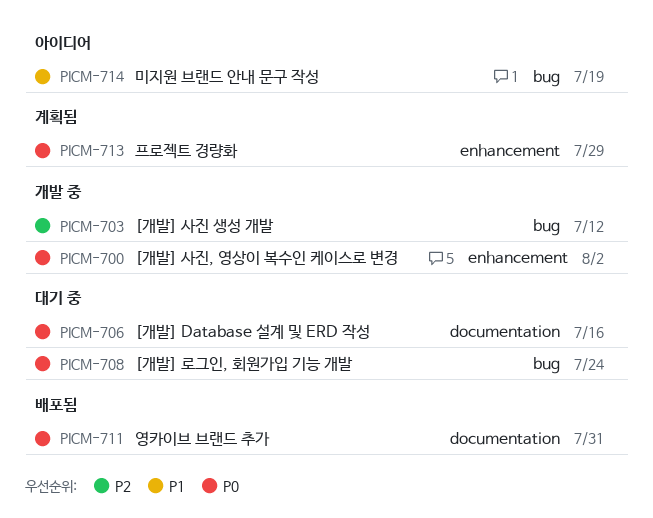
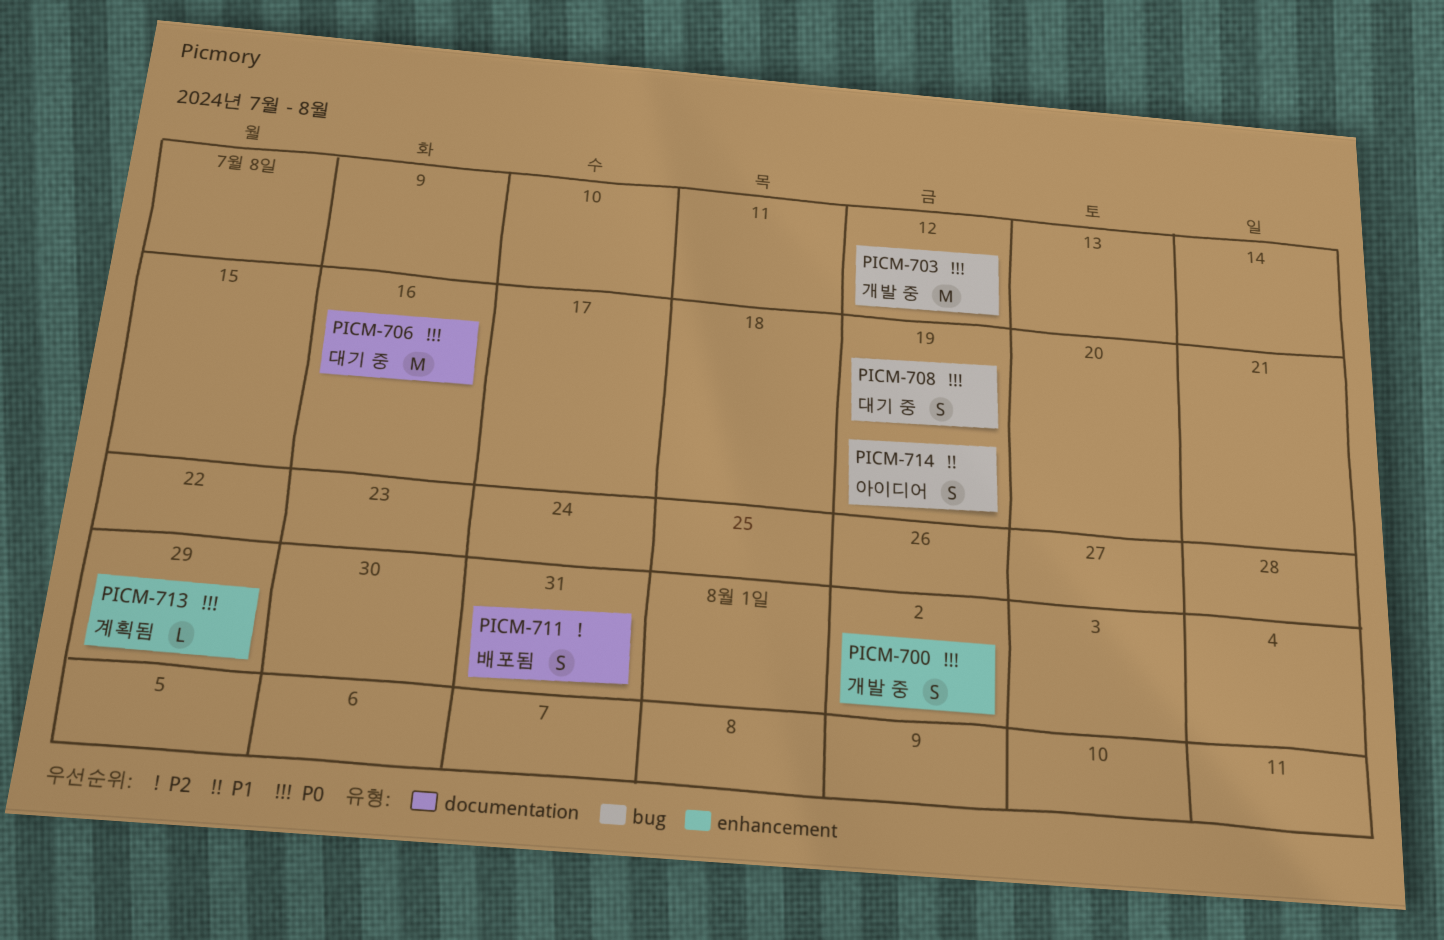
PICM-703, priority: P2 -> P0
PICM-708, due: Jul 24 -> Jul 19
PICM-711, priority: P0 -> P2

